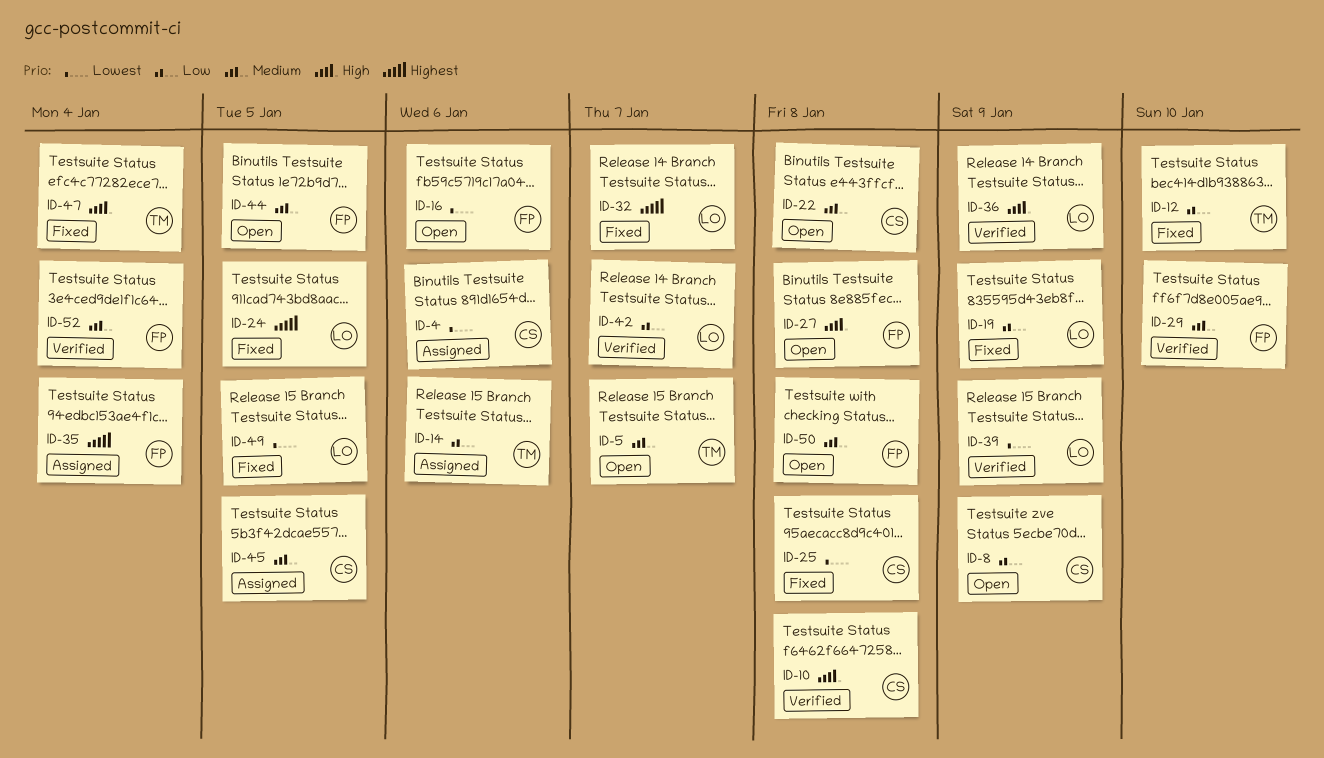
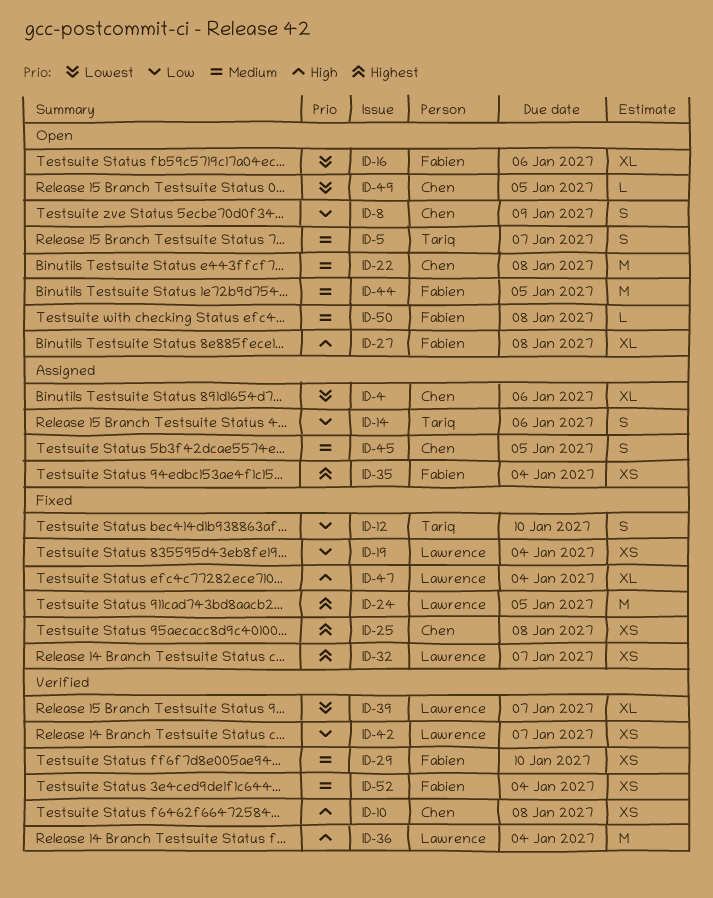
ID-19, due: Jan 9 -> Jan 4
ID-25, priority: Lowest -> Highest
ID-36, due: Jan 9 -> Jan 4
ID-39, due: Jan 9 -> Jan 7
ID-47, owner: Tariq -> Lawrence
ID-49, status: Fixed -> Open
ID-49, owner: Lawrence -> Chen

